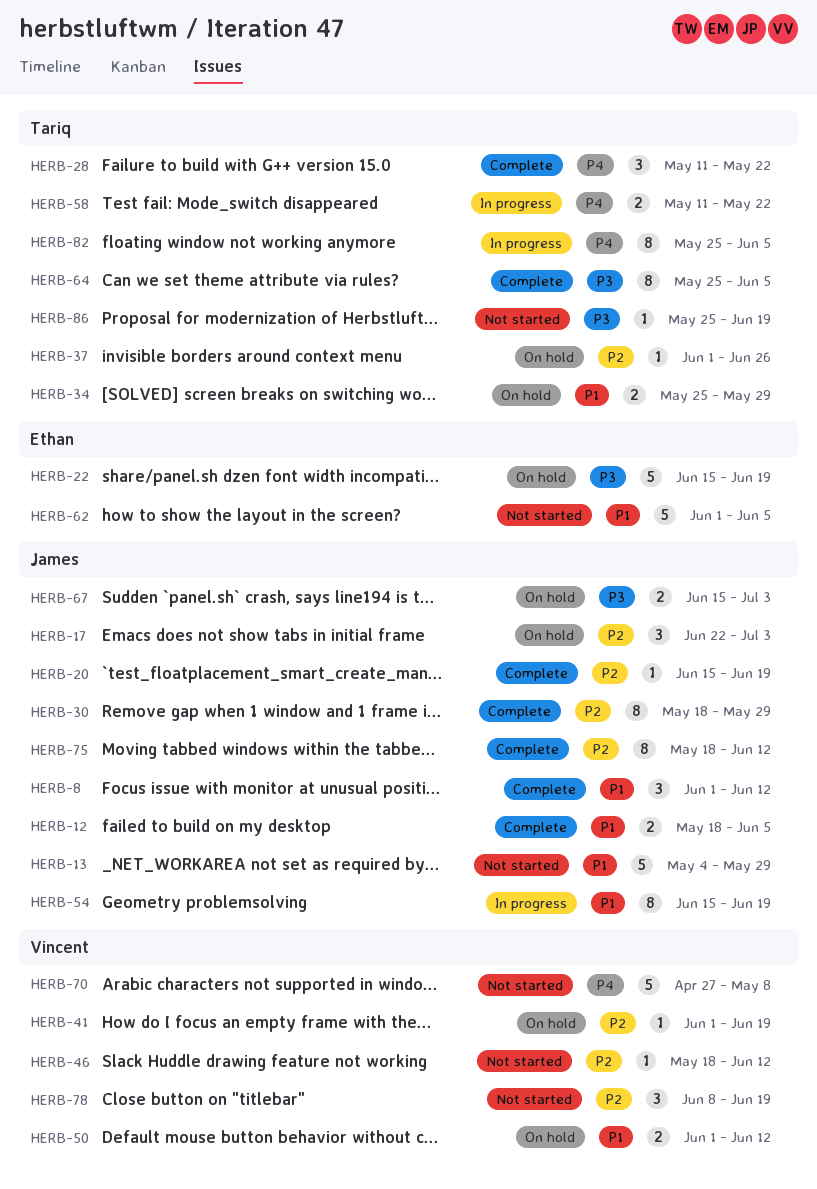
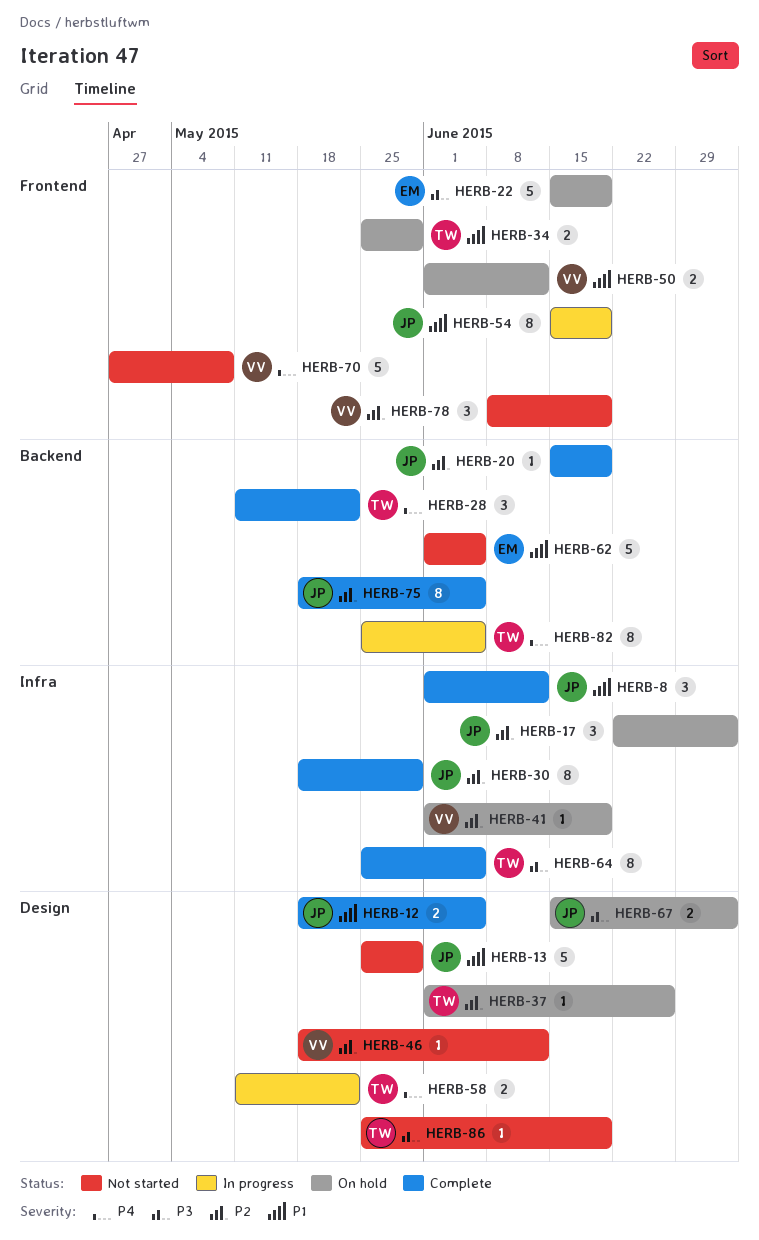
HERB-13, start: May 4 -> May 25
HERB-75, due: Jun 12 -> Jun 5

